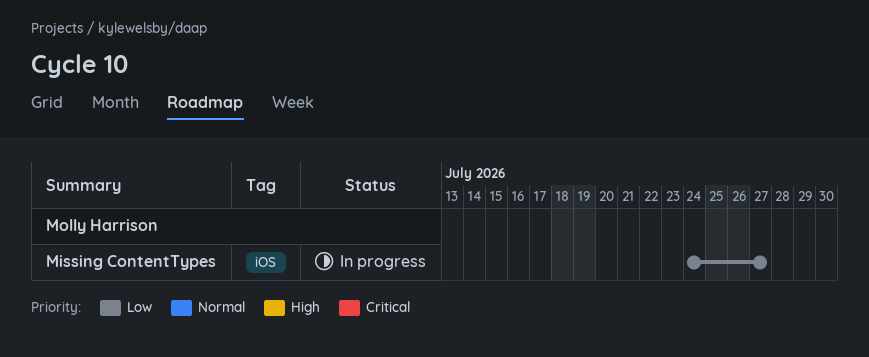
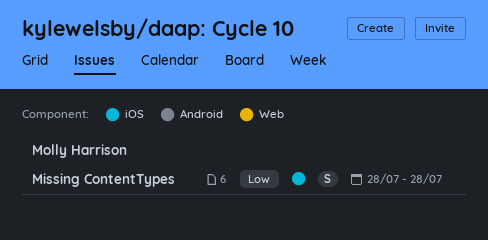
Missing ContentTypes, start: Jul 24 -> Jul 28
Missing ContentTypes, due: Jul 27 -> Jul 28

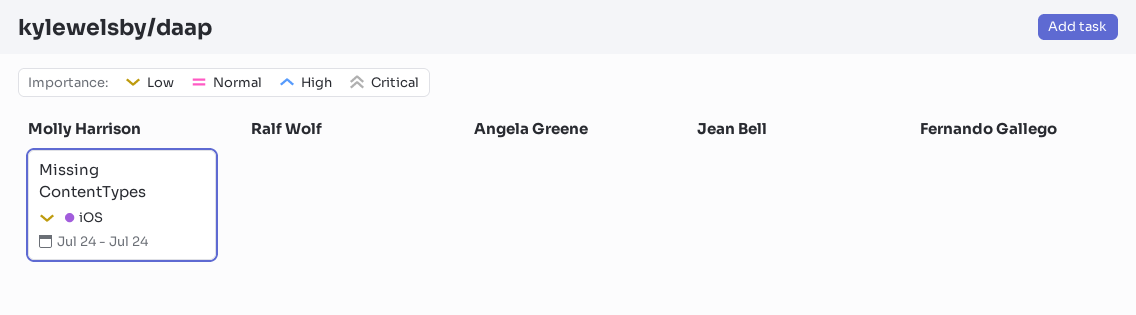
Missing ContentTypes, start: Jul 28 -> Jul 24
Missing ContentTypes, due: Jul 28 -> Jul 24

